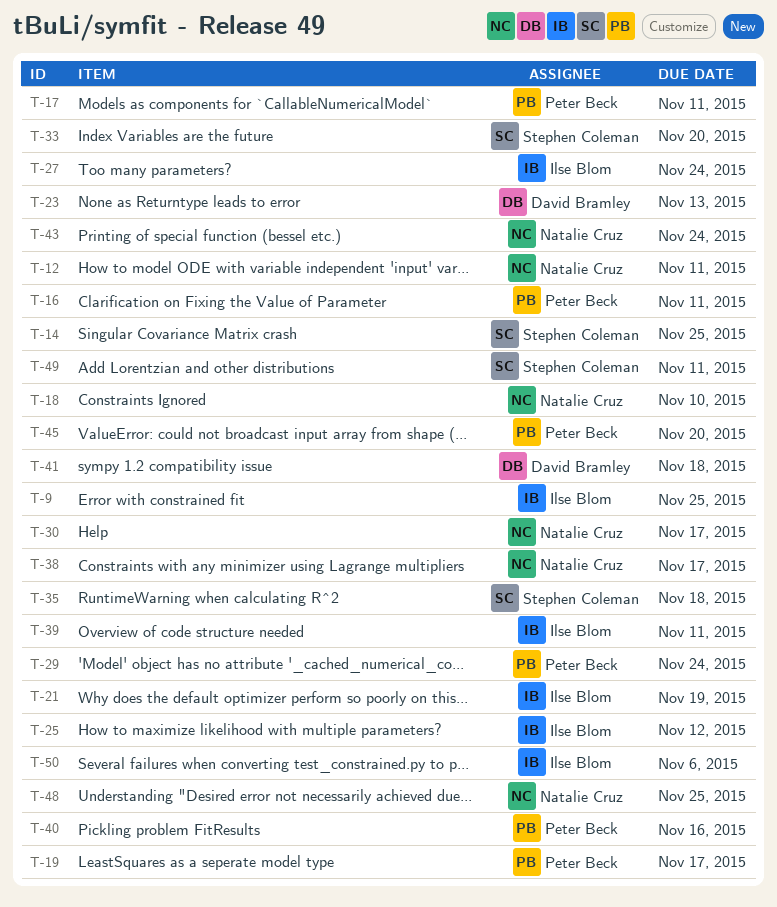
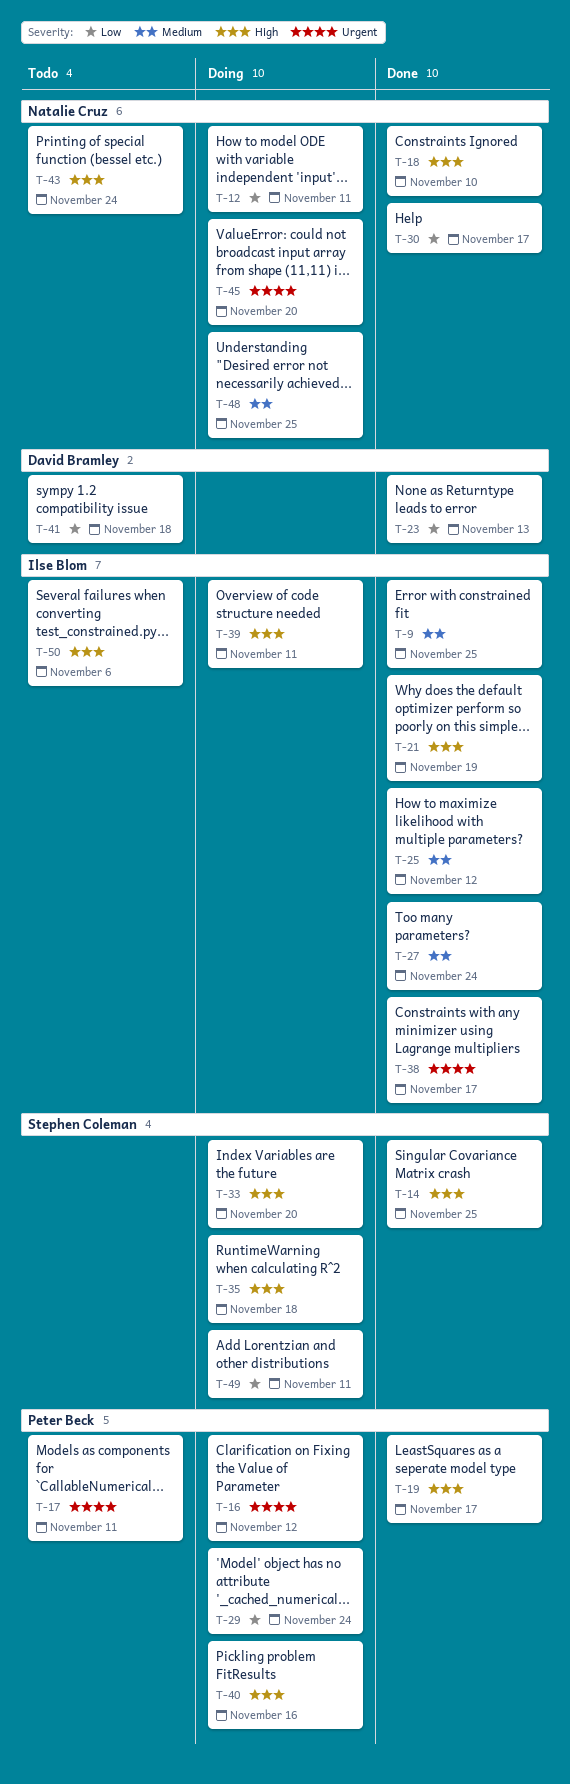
T-16, due: Nov 11 -> Nov 12
T-38, owner: Natalie Cruz -> Ilse Blom
T-45, owner: Peter Beck -> Natalie Cruz

